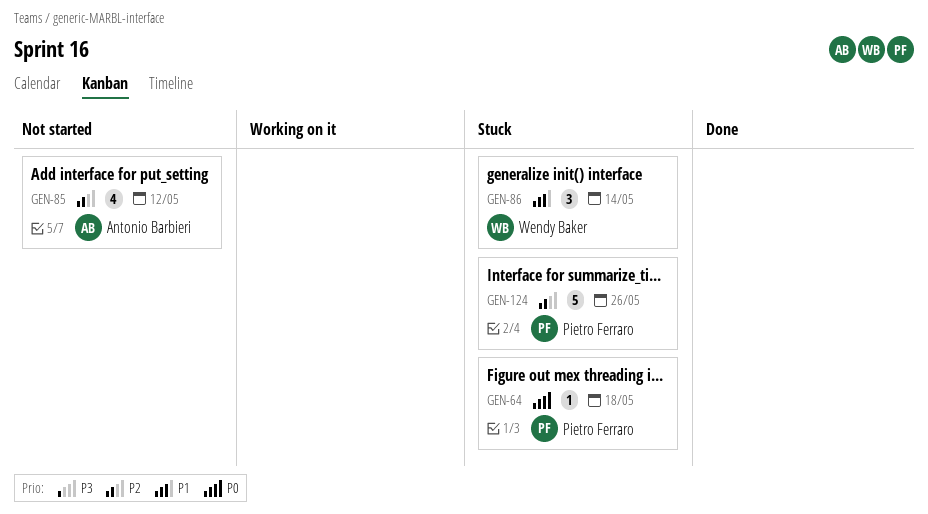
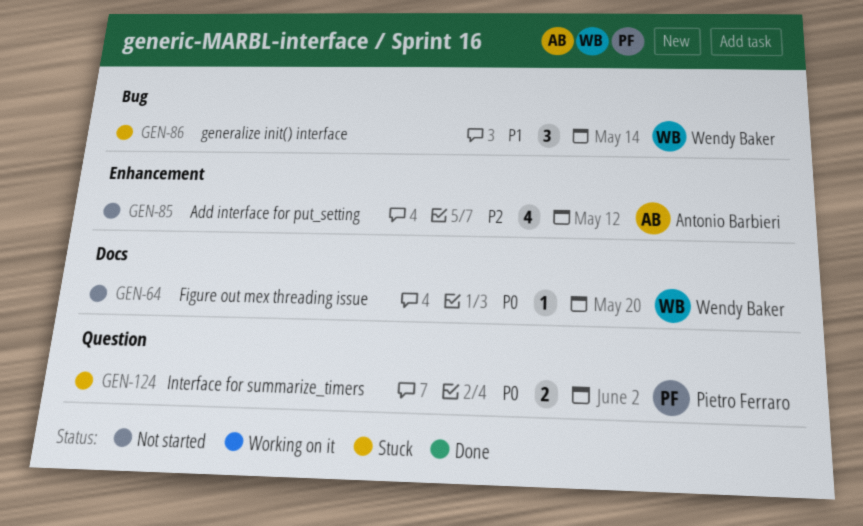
GEN-64, status: Stuck -> Not started
GEN-64, owner: Pietro Ferraro -> Wendy Baker
GEN-64, due: May 18 -> May 20
GEN-124, priority: P2 -> P0
GEN-124, estimate: 5 -> 2
GEN-124, due: May 26 -> Jun 2

